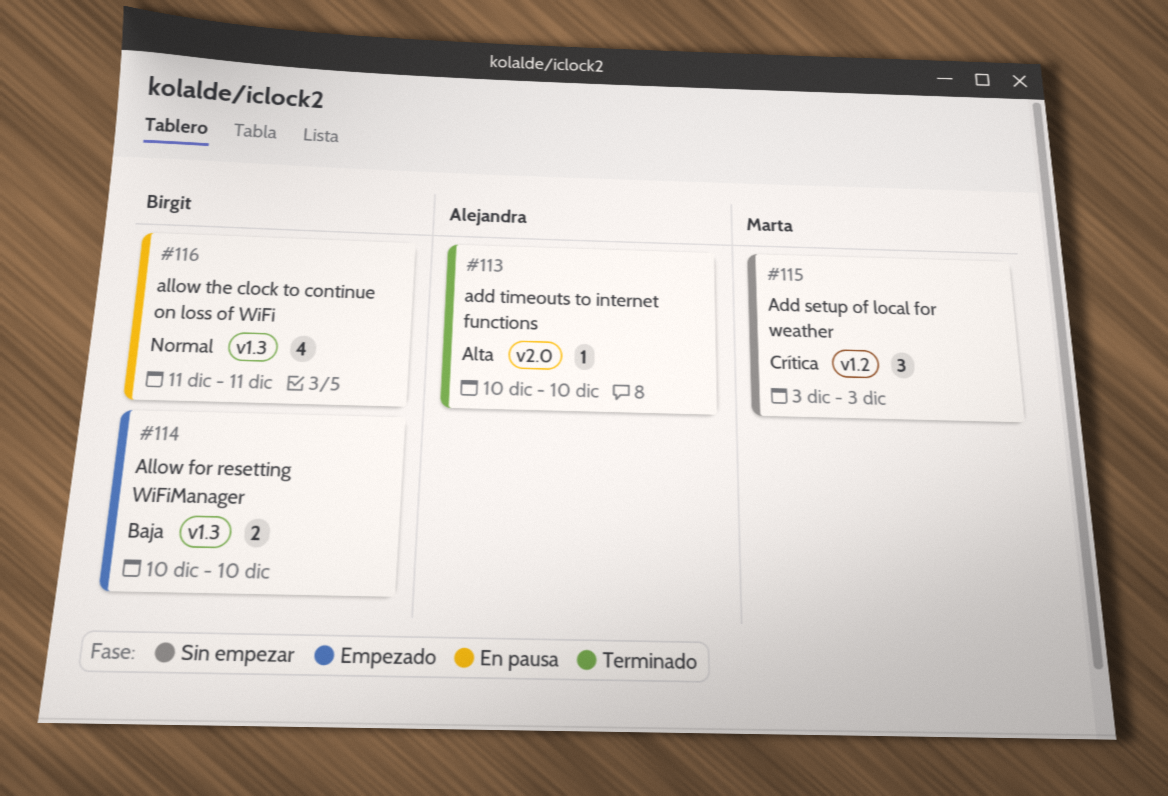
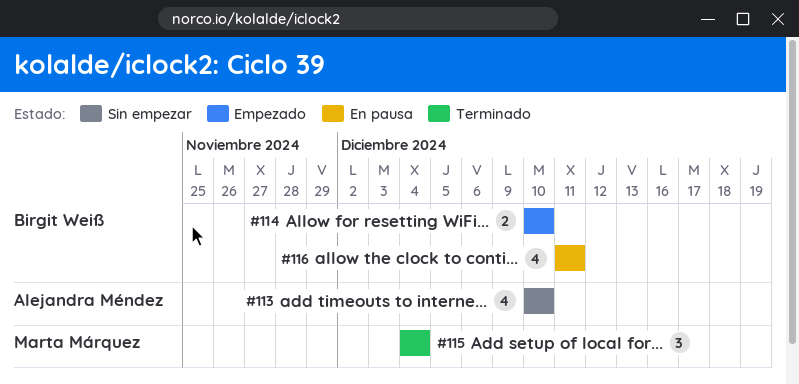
#113, status: Terminado -> Sin empezar
#113, estimate: 1 -> 4
#115, status: Sin empezar -> Terminado
#115, start: Dec 3 -> Dec 4
#115, due: Dec 3 -> Dec 4

